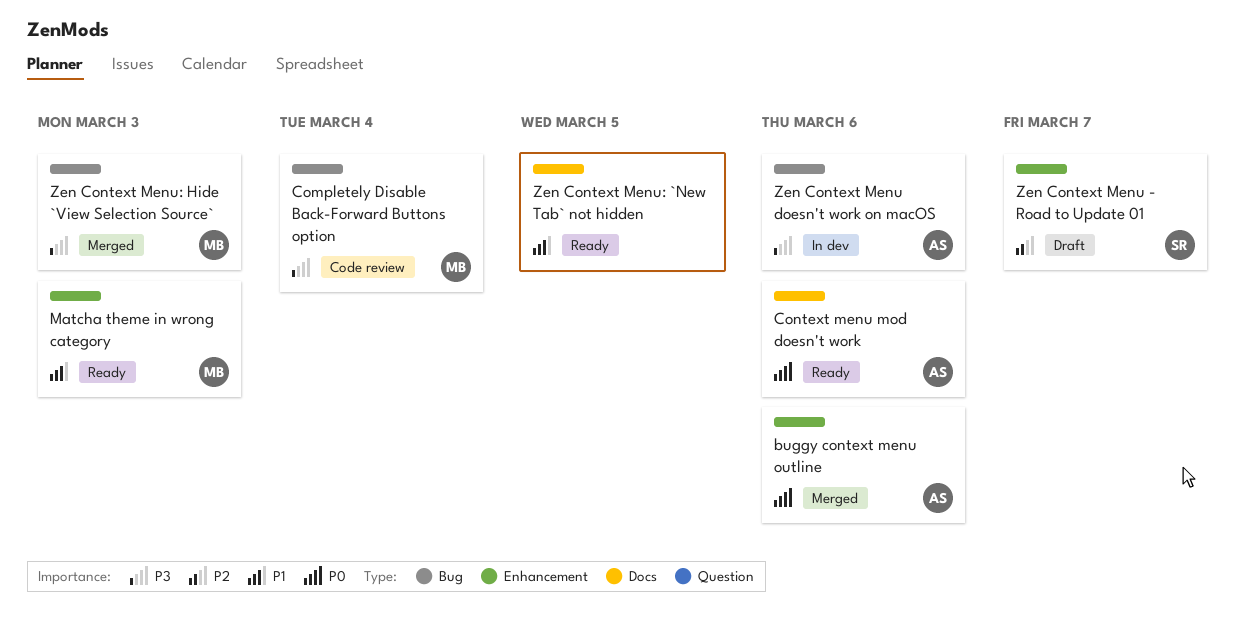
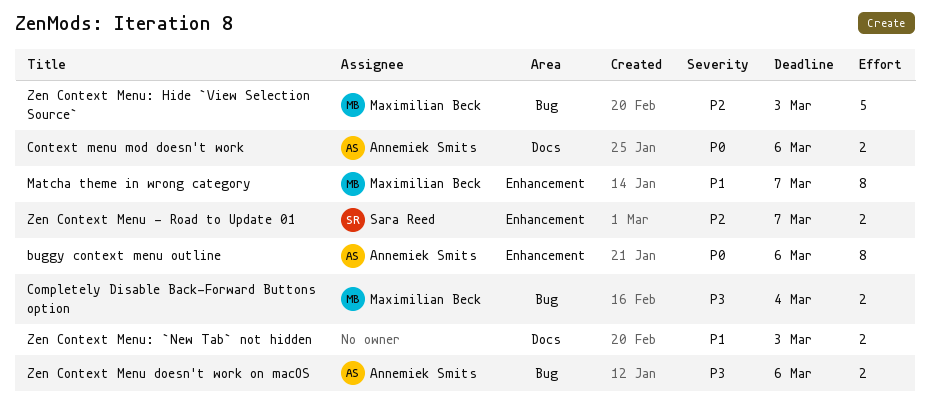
Matcha theme in wrong category, due: Mar 3 -> Mar 7
Zen Context Menu: `New Tab` not hidden, due: Mar 5 -> Mar 3
Zen Context Menu: Hide `View Selection Source`, priority: P3 -> P2

